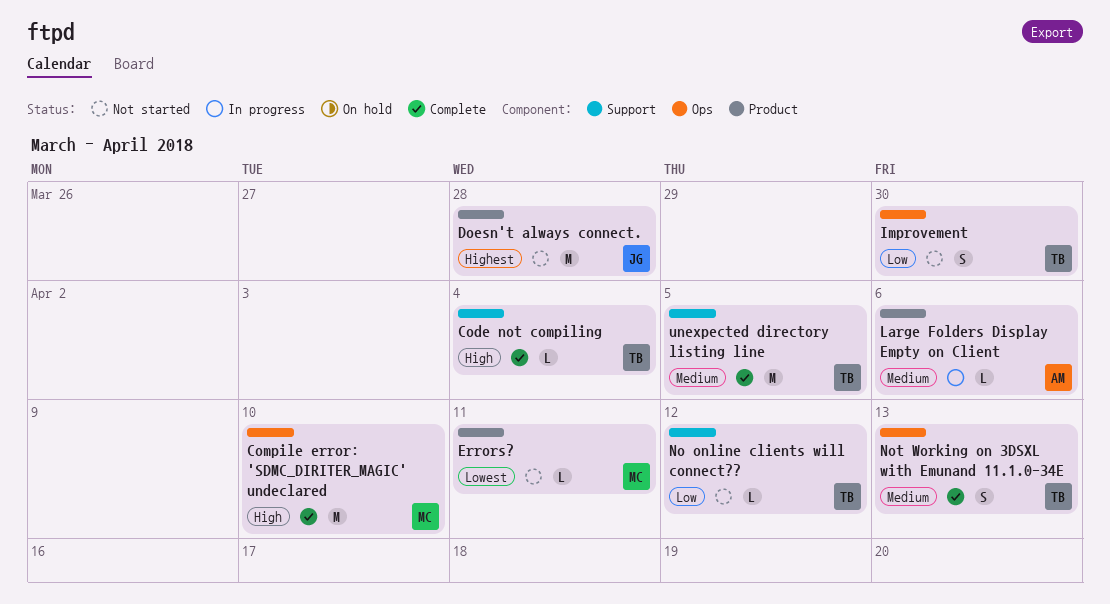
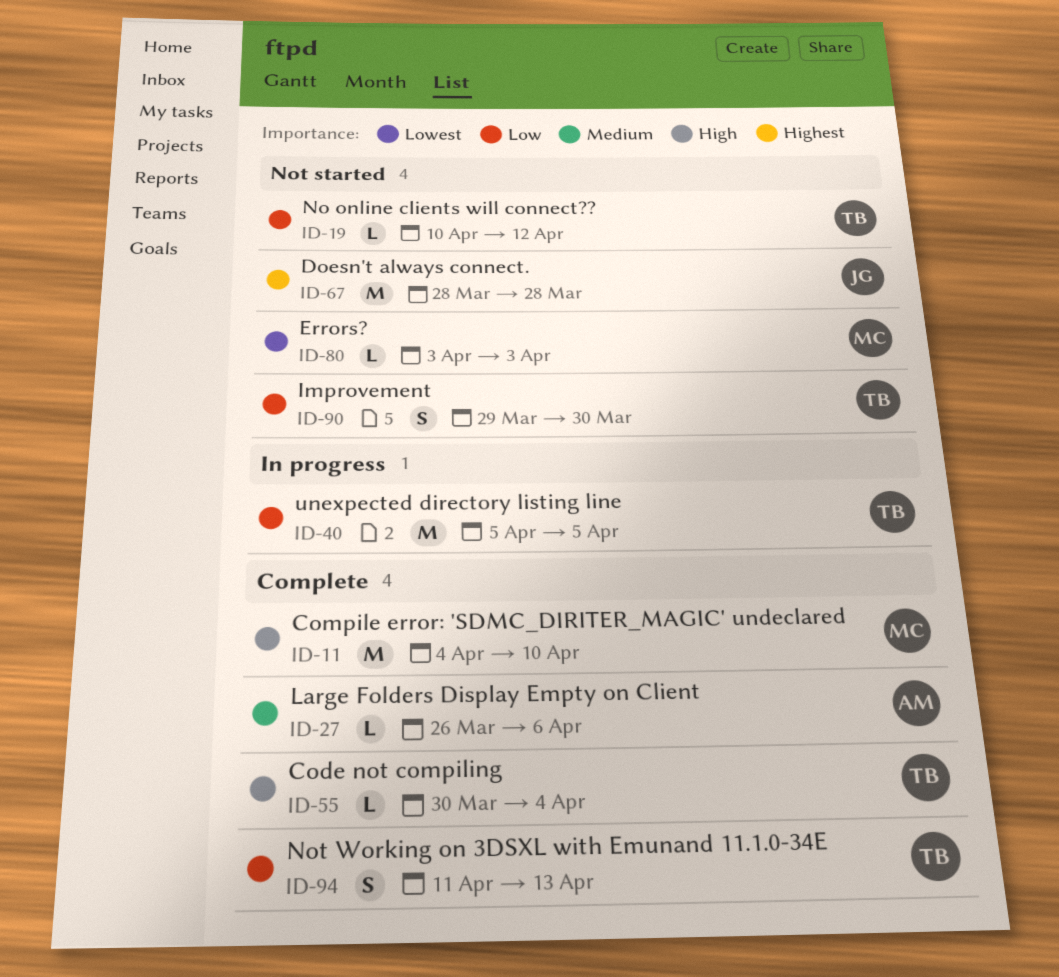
Errors?, due: Apr 11 -> Apr 3
Large Folders Display Empty on Client, status: In progress -> Complete
Not Working on 3DSXL with Emunand 11.1.0-34E, priority: Medium -> Low
unexpected directory listing line, status: Complete -> In progress
unexpected directory listing line, priority: Medium -> Low

